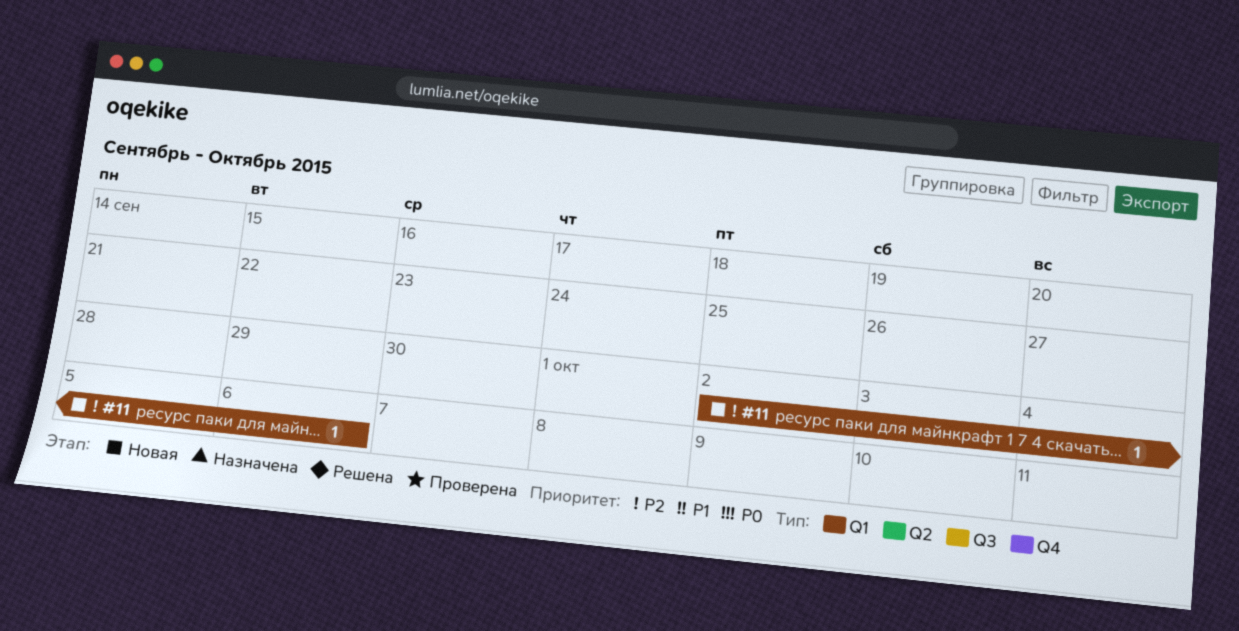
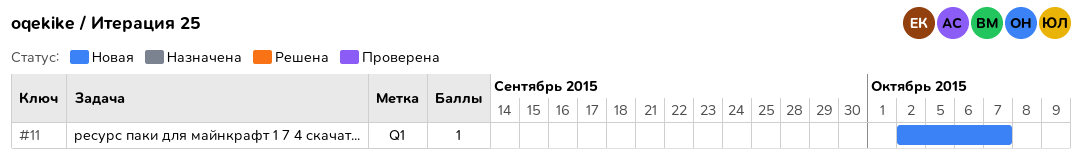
#11, due: Oct 6 -> Oct 7

